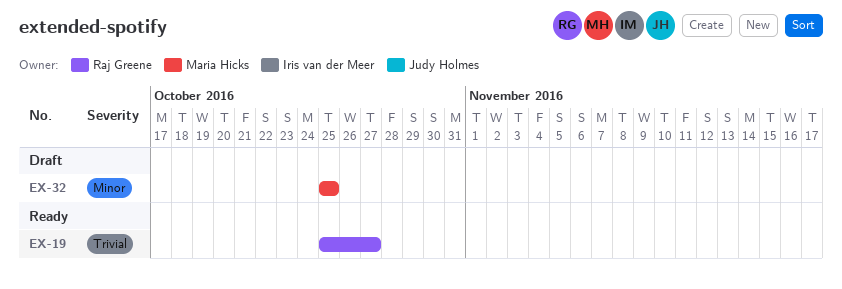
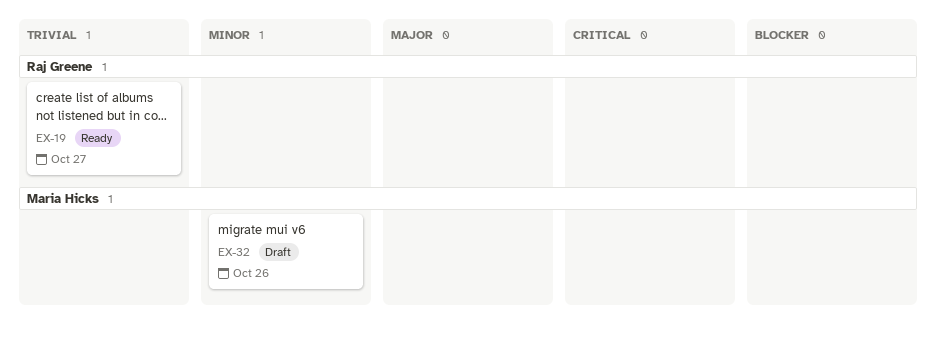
EX-32, due: Oct 25 -> Oct 26

